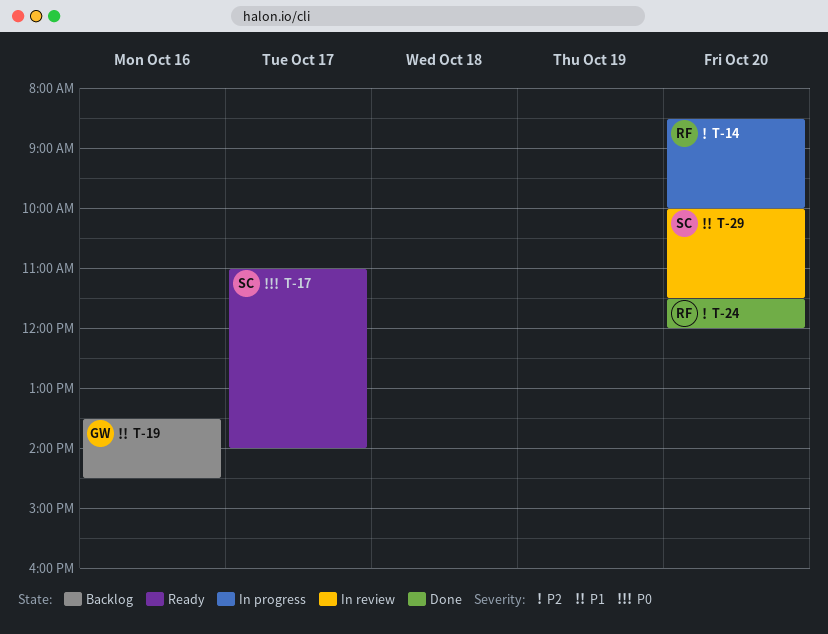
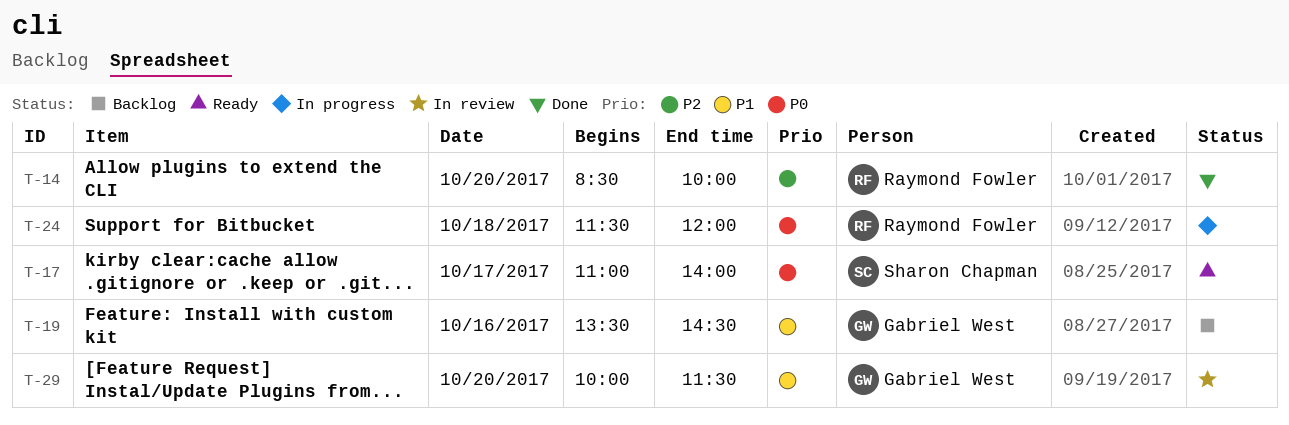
T-14, status: In progress -> Done
T-24, status: Done -> In progress
T-24, priority: P2 -> P0
T-24, day: Oct 20 -> Oct 18
T-29, owner: Sharon Chapman -> Gabriel West

